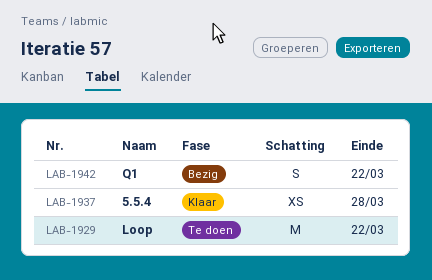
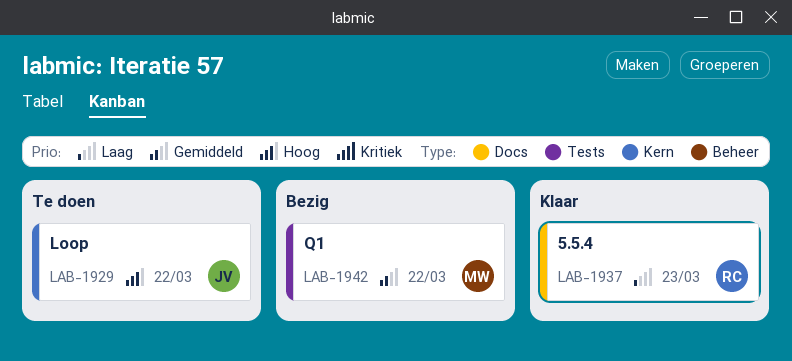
LAB-1937, due: Mar 28 -> Mar 23

